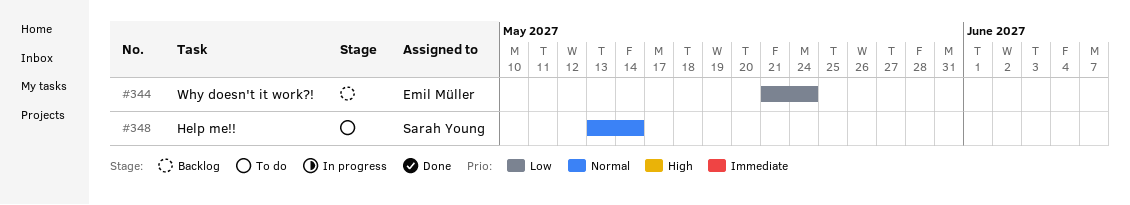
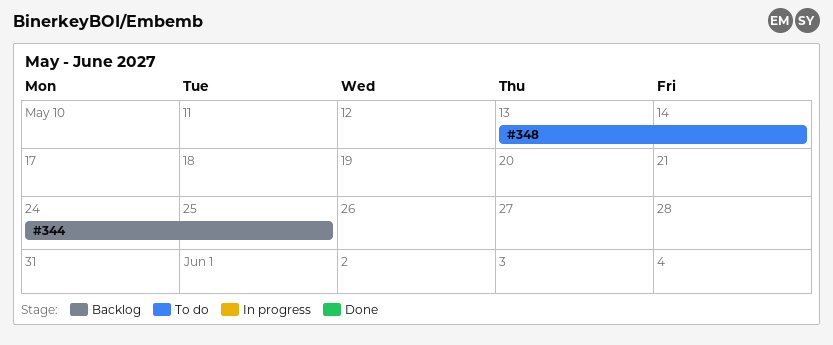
#344, start: May 21 -> May 24
#344, due: May 24 -> May 25

